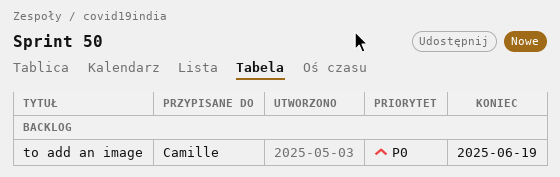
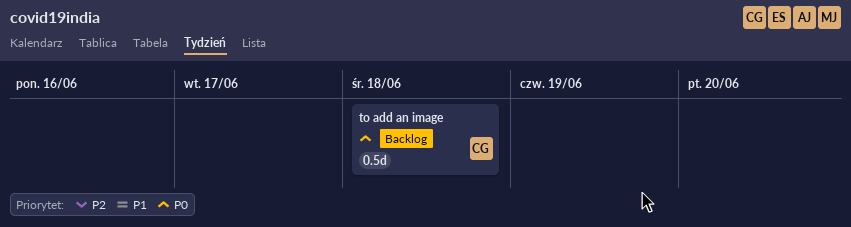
to add an image, due: Jun 19 -> Jun 18

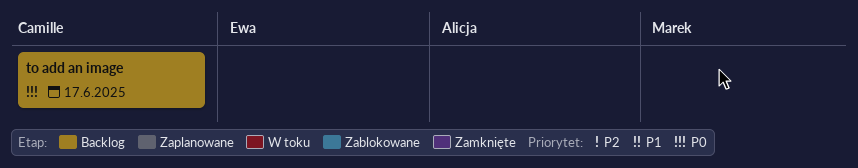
to add an image, due: Jun 18 -> Jun 17

